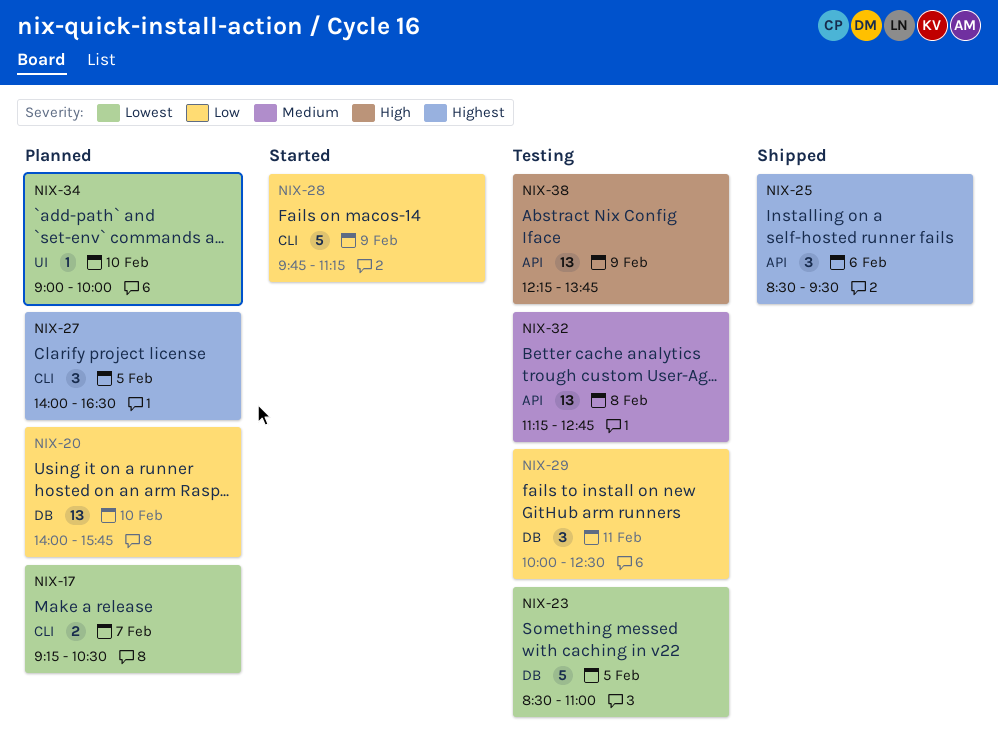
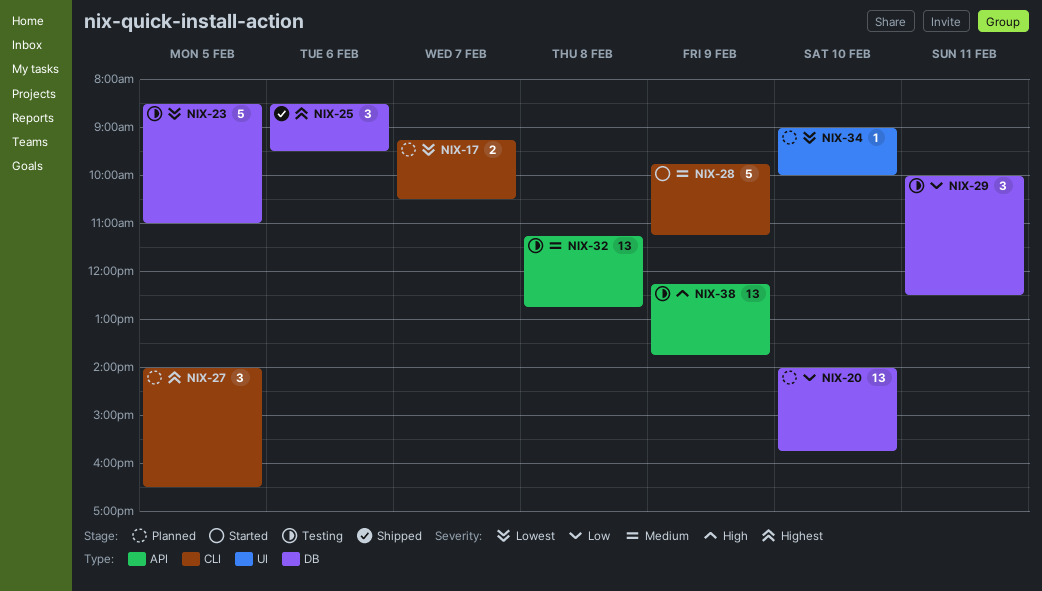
NIX-25, label: API -> DB
NIX-28, priority: Low -> Medium

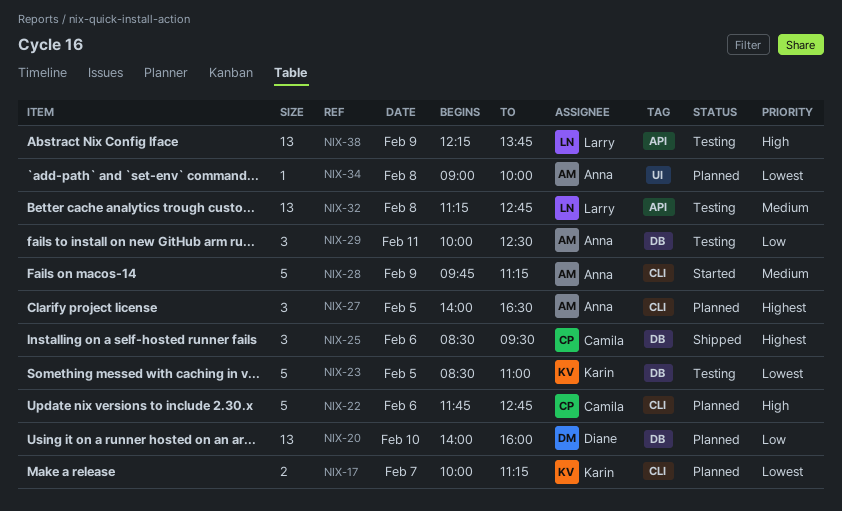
NIX-17, begins: 09:15 -> 10:00
NIX-17, ends: 10:30 -> 11:15
NIX-20, ends: 15:45 -> 16:00
NIX-22: none -> present
NIX-34, day: Feb 10 -> Feb 8

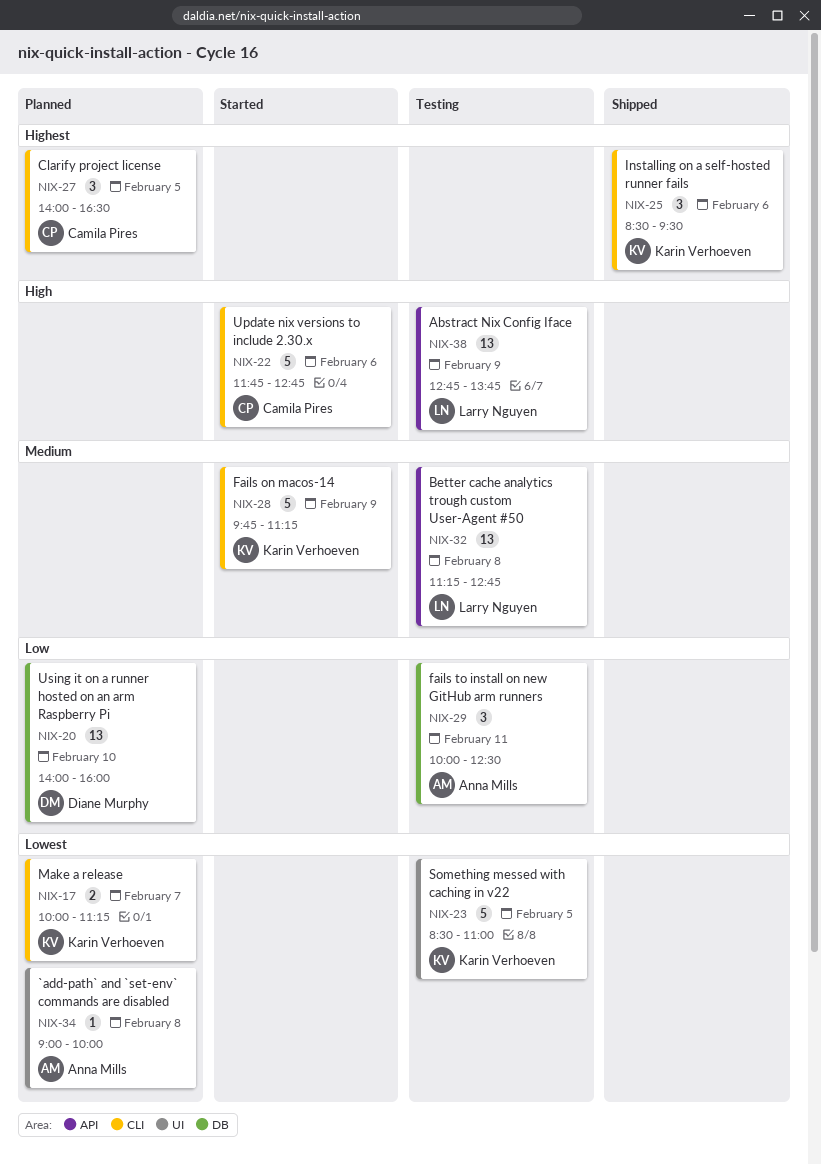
NIX-22, status: Planned -> Started
NIX-23, label: DB -> UI
NIX-25, owner: Camila Pires -> Karin Verhoeven
NIX-25, label: DB -> CLI
NIX-27, owner: Anna Mills -> Camila Pires
NIX-28, owner: Anna Mills -> Karin Verhoeven
NIX-38, begins: 12:15 -> 12:45

